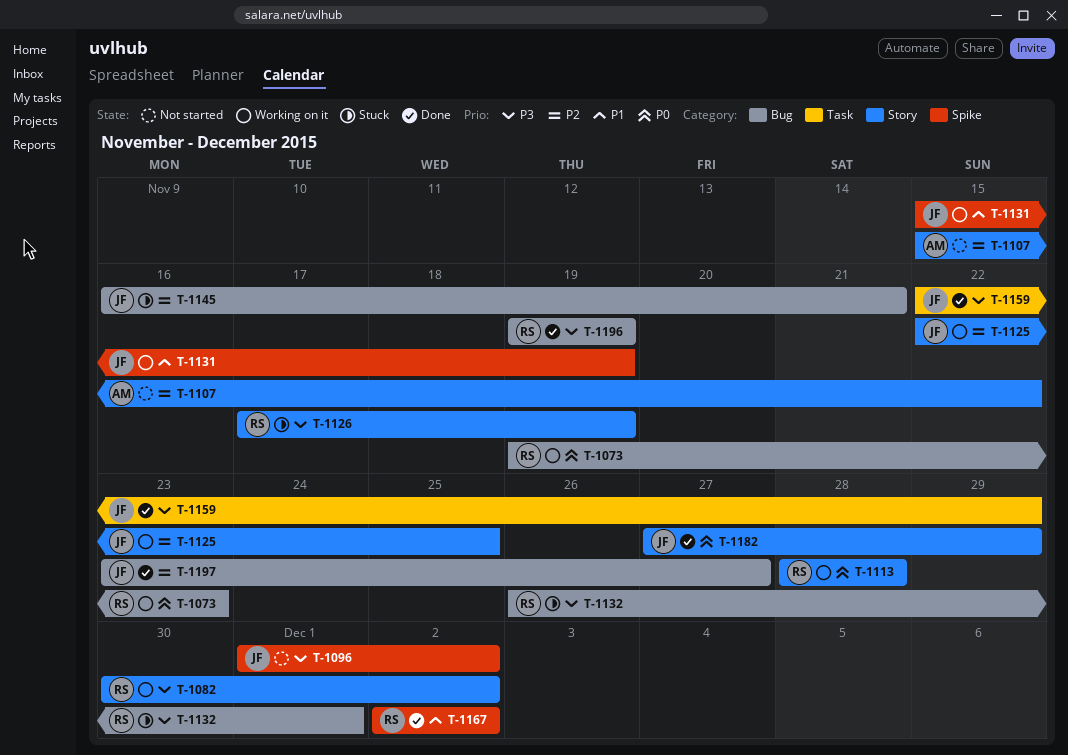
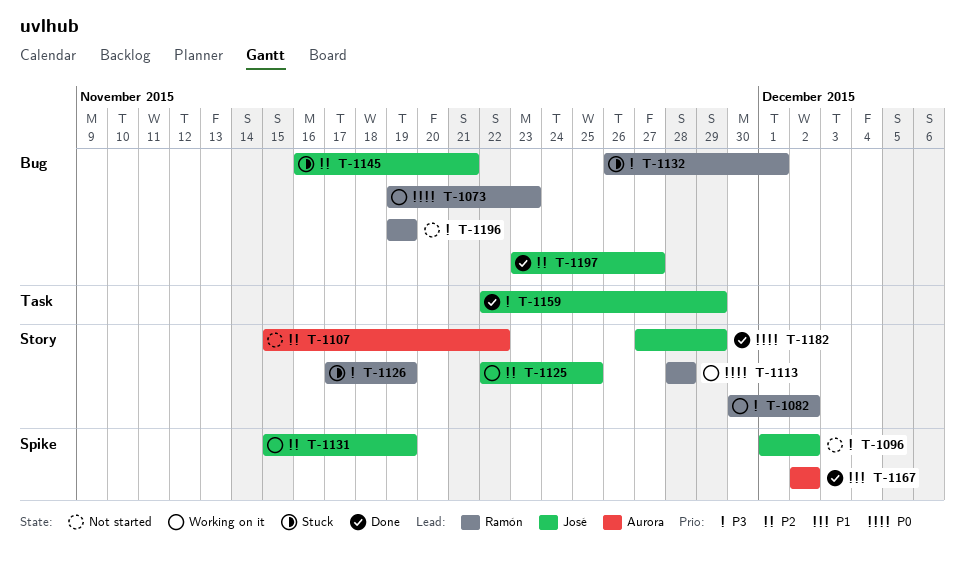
T-1131, priority: P1 -> P2
T-1167, owner: Ramón -> Aurora
T-1196, status: Done -> Not started

